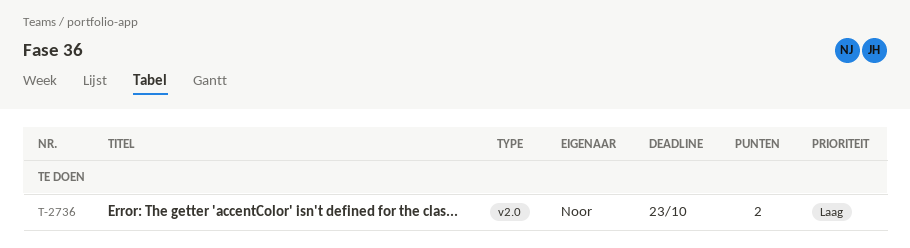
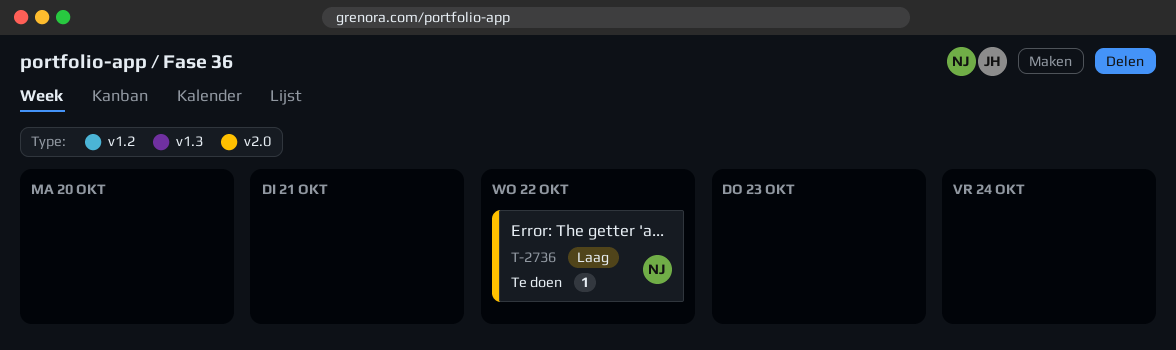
T-2736, estimate: 2 -> 1
T-2736, due: Oct 23 -> Oct 22

